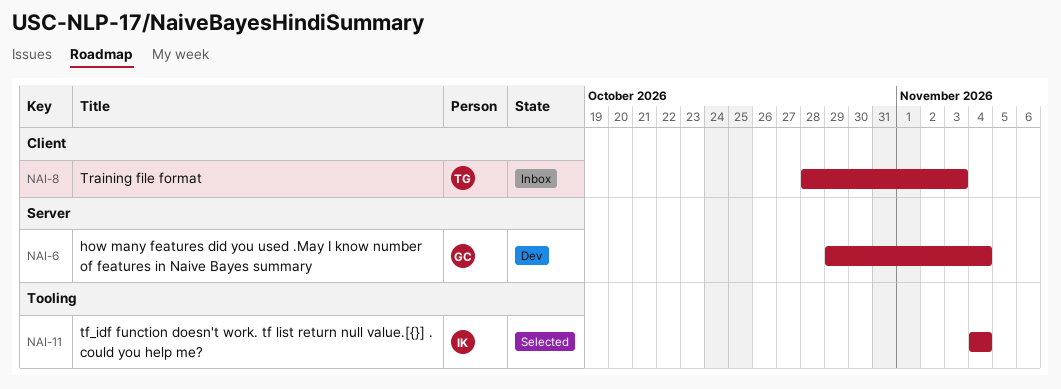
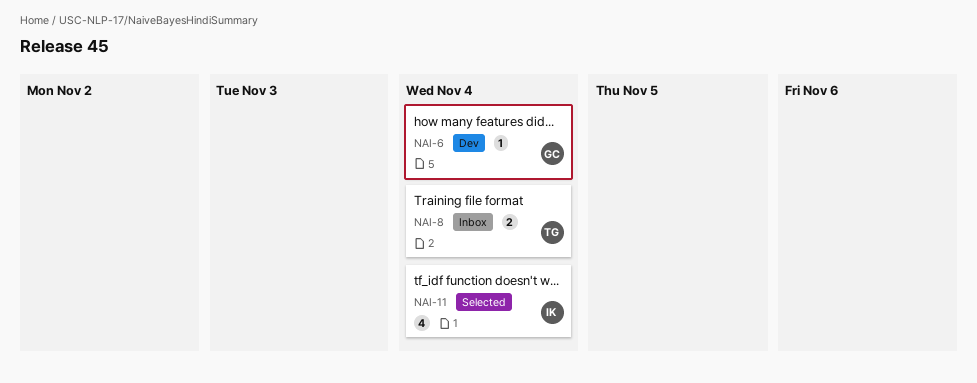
NAI-8, due: Nov 3 -> Nov 4

